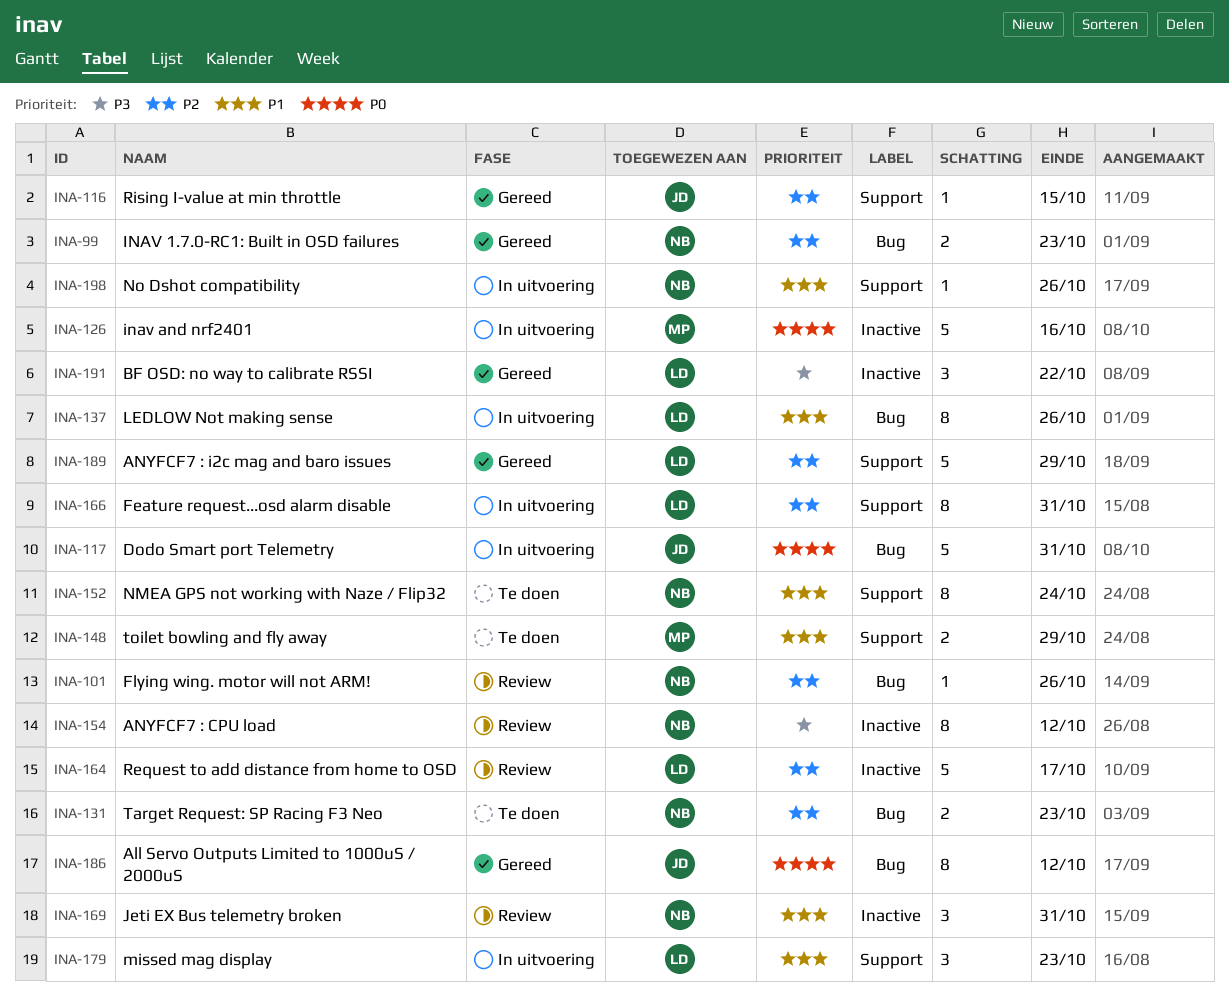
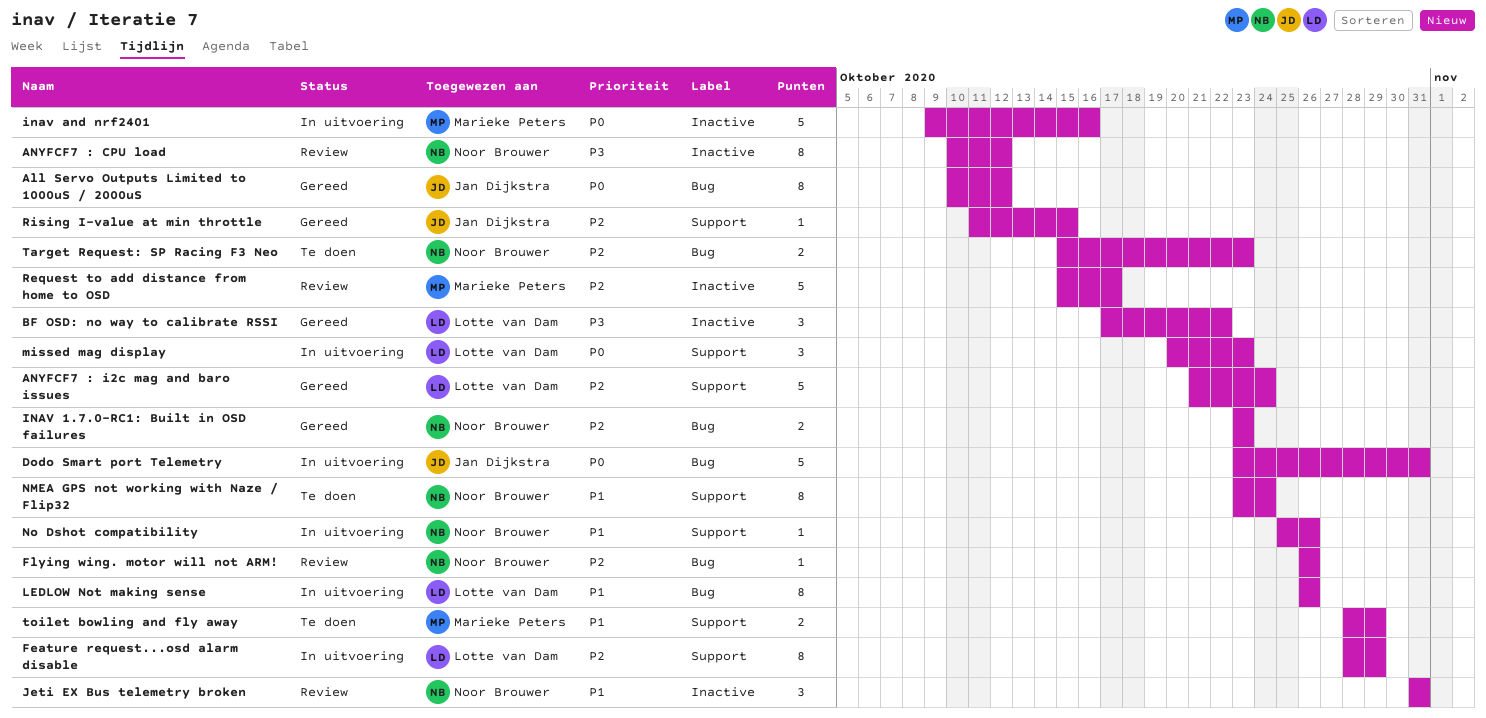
ANYFCF7 : i2c mag and baro issues, due: Oct 29 -> Oct 24
Feature request...osd alarm disable, due: Oct 31 -> Oct 29
missed mag display, priority: P1 -> P0
Request to add distance from home to OSD, owner: Lotte van Dam -> Marieke Peters

